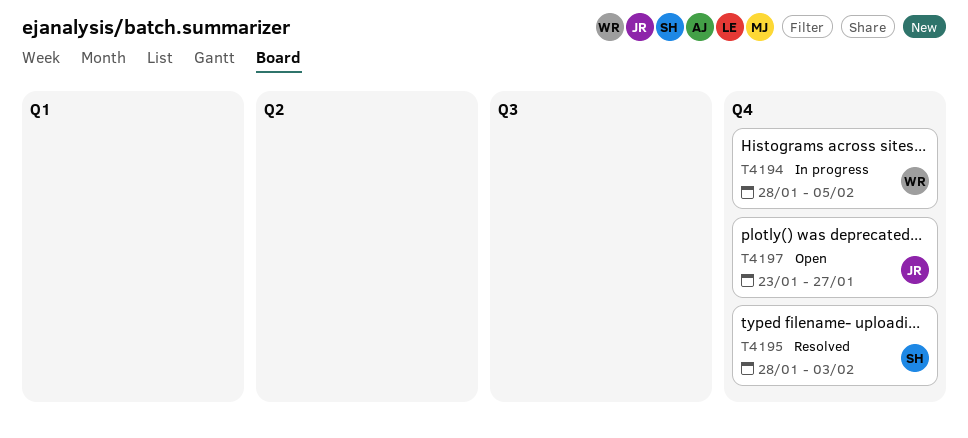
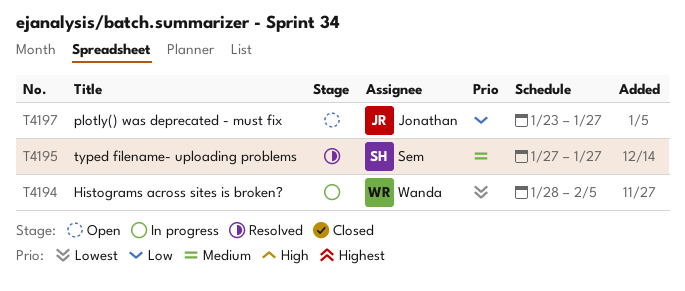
T4195, start: Jan 28 -> Jan 27
T4195, due: Feb 3 -> Jan 27

